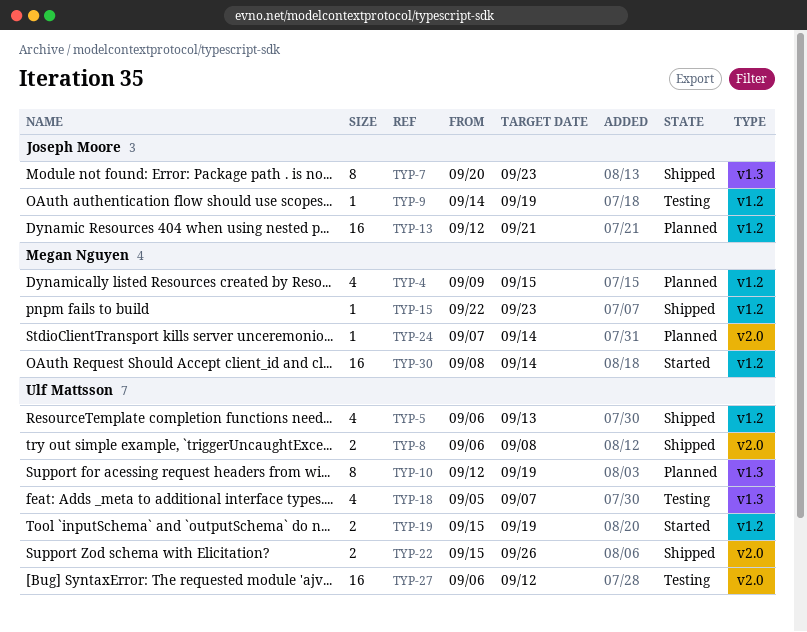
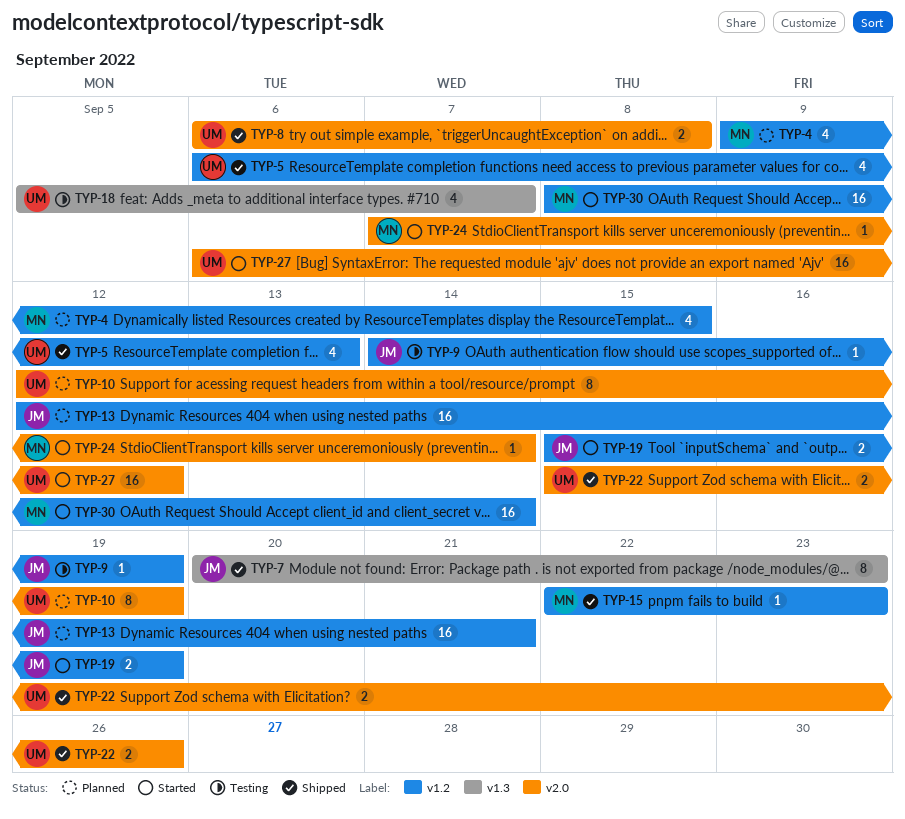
TYP-10, label: v1.3 -> v2.0
TYP-19, owner: Ulf Mattsson -> Joseph Moore
TYP-24, status: Planned -> Started
TYP-27, status: Testing -> Started

